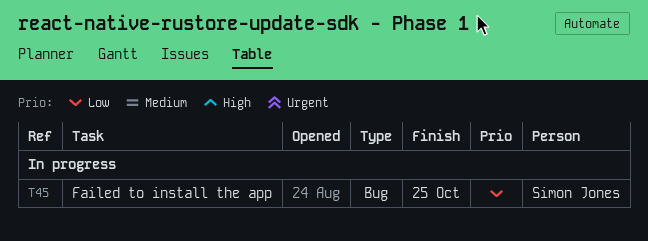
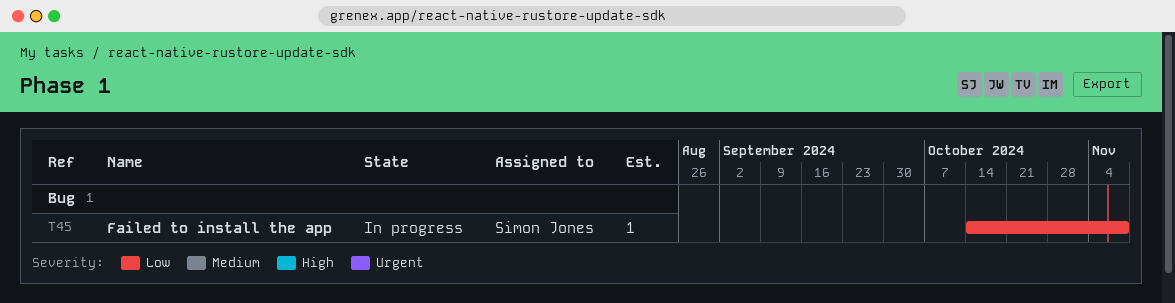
T45, due: Oct 25 -> Nov 8

